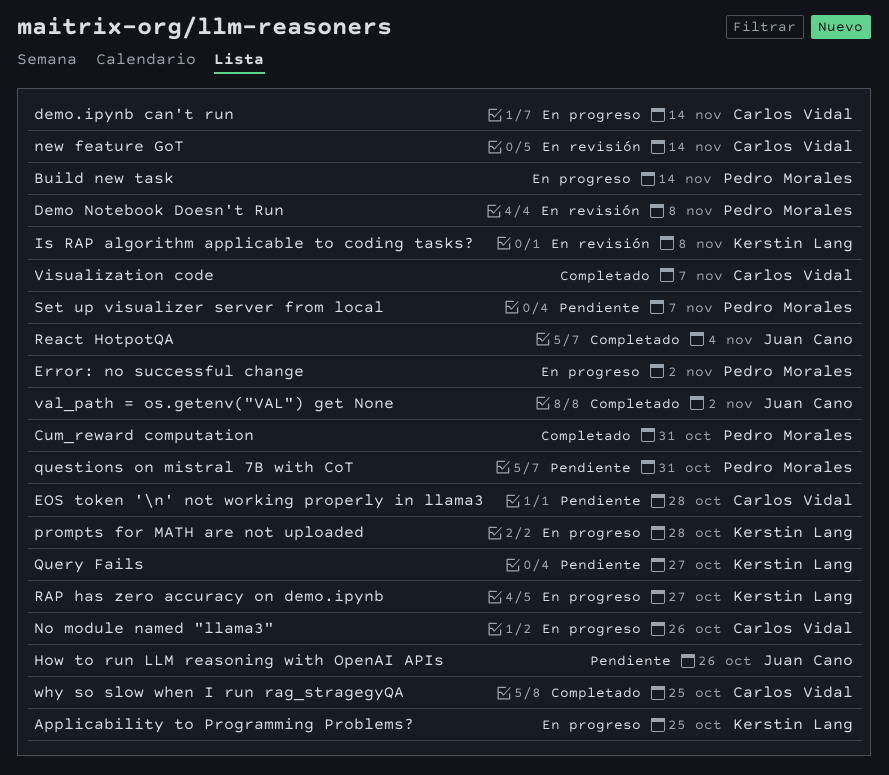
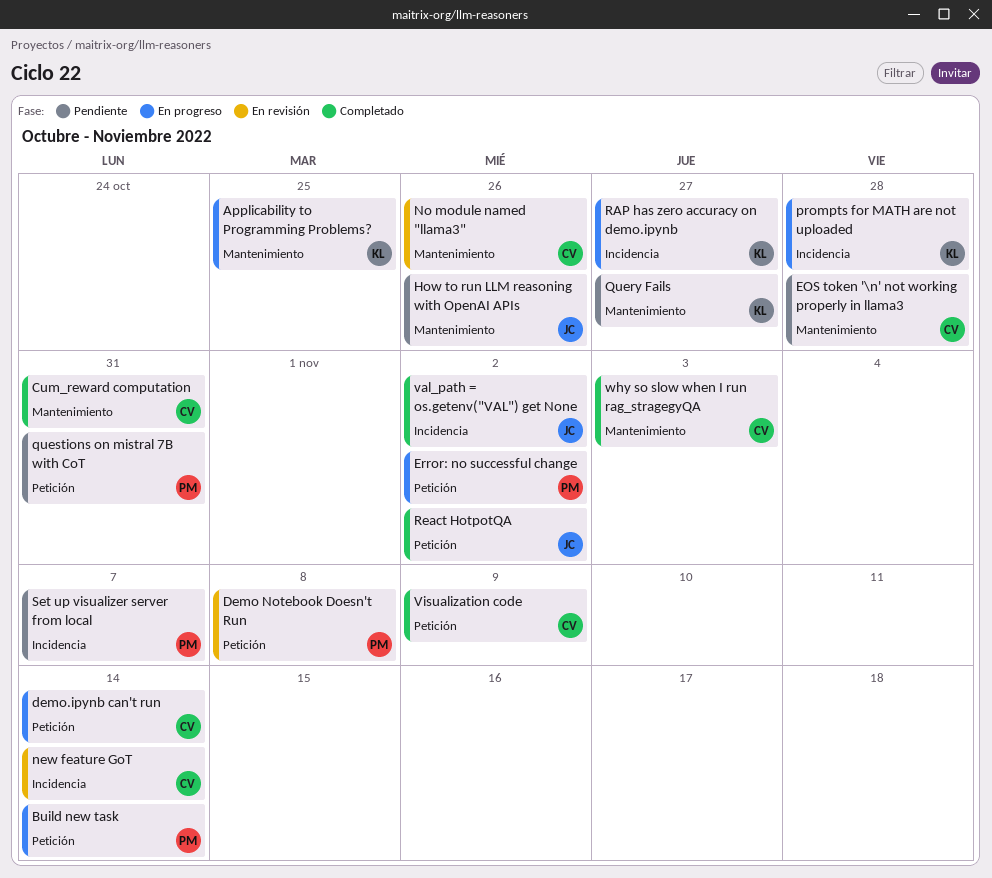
Cum_reward computation, owner: Pedro Morales -> Carlos Vidal
Is RAP algorithm applicable to coding tasks?: present -> none
No module named "llama3", status: En progreso -> En revisión
React HotpotQA, due: Nov 4 -> Nov 2
Visualization code, due: Nov 7 -> Nov 9
why so slow when I run rag_stragegyQA, due: Oct 25 -> Nov 3

